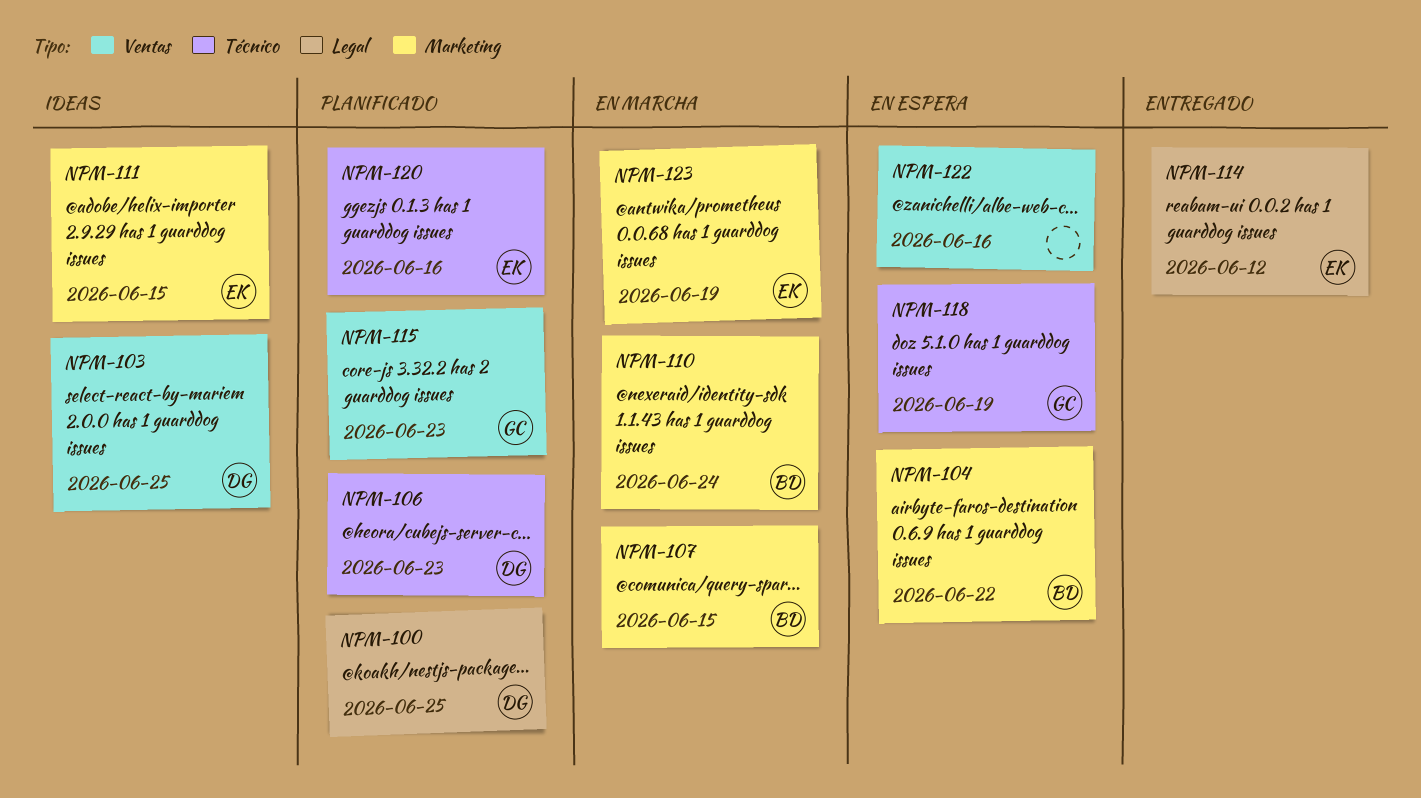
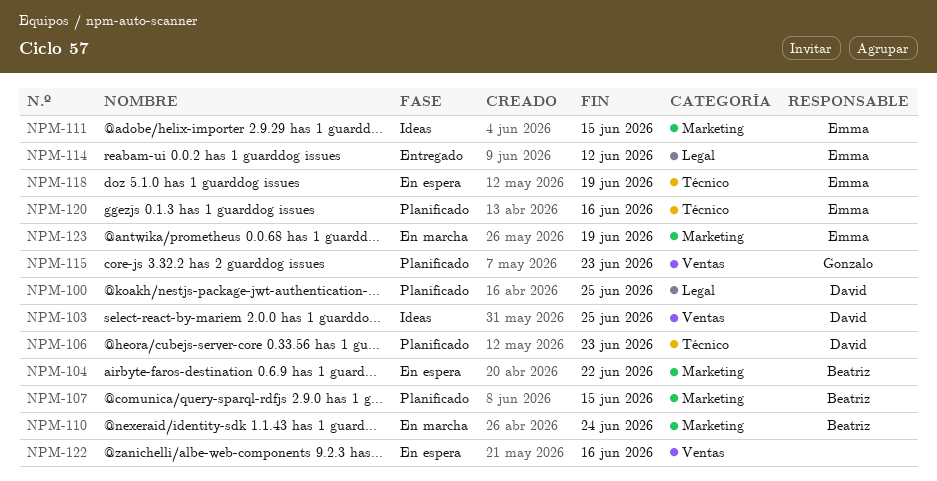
NPM-107, status: En marcha -> Planificado
NPM-118, owner: Gonzalo -> Emma

